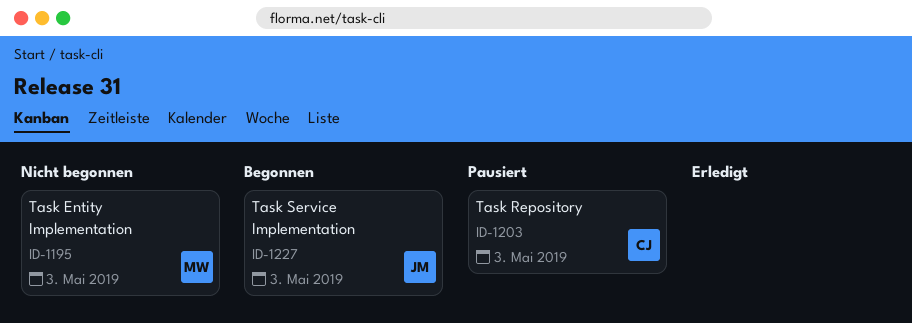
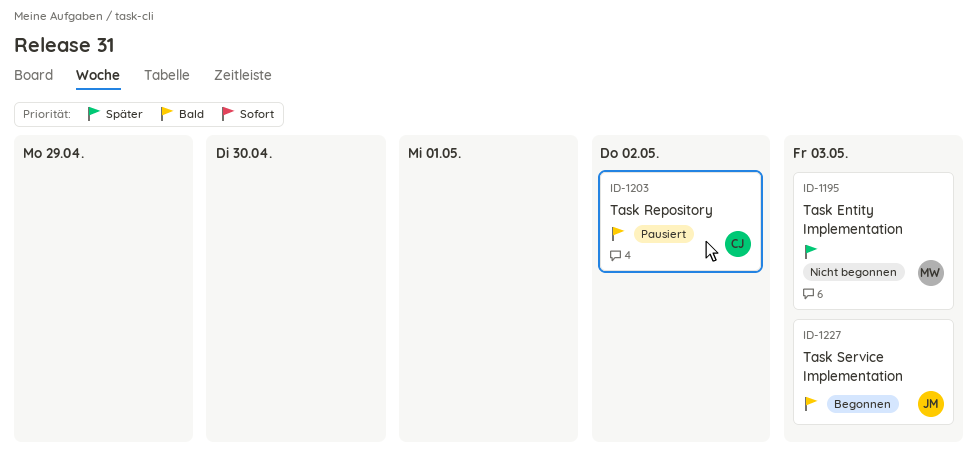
ID-1203, due: May 3 -> May 2

